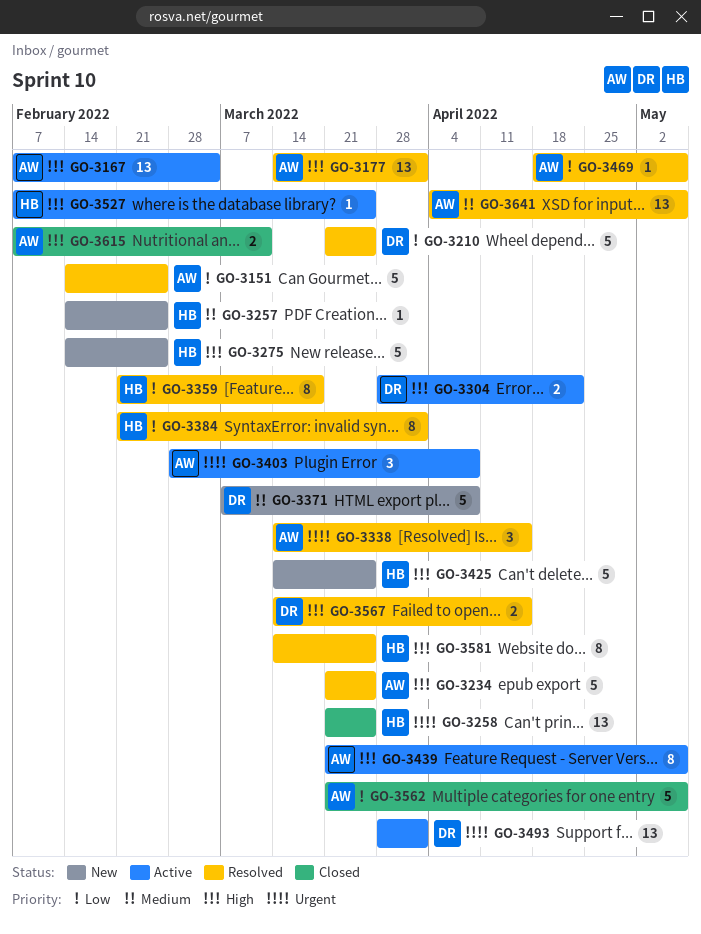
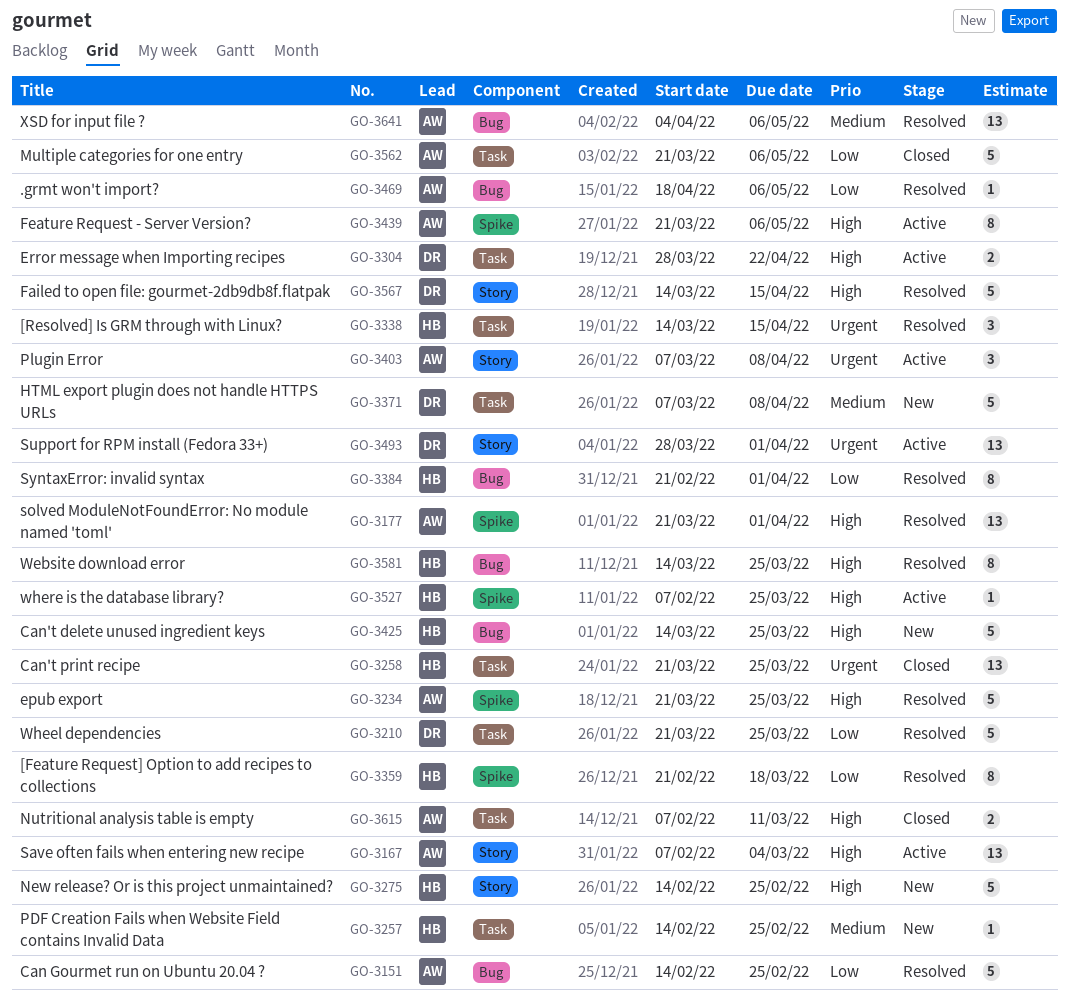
GO-3177, start: Mar 14 -> Mar 21
GO-3338, owner: AW -> HB
GO-3403, start: Feb 28 -> Mar 7
GO-3567, estimate: 2 -> 5

